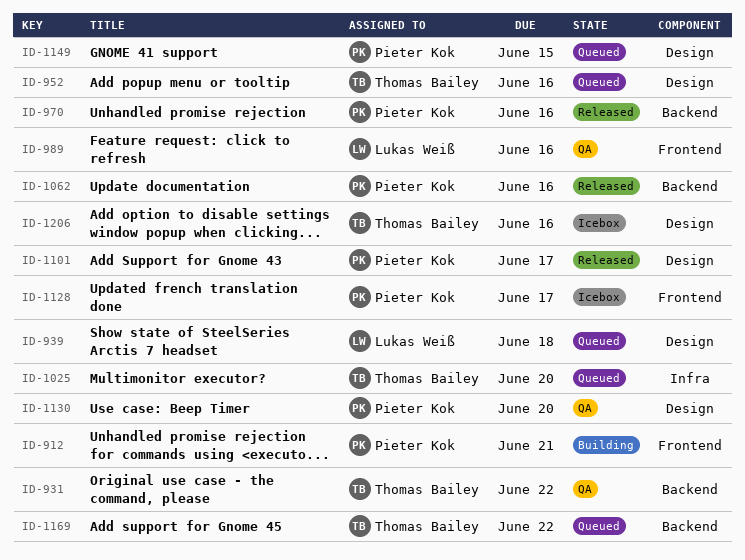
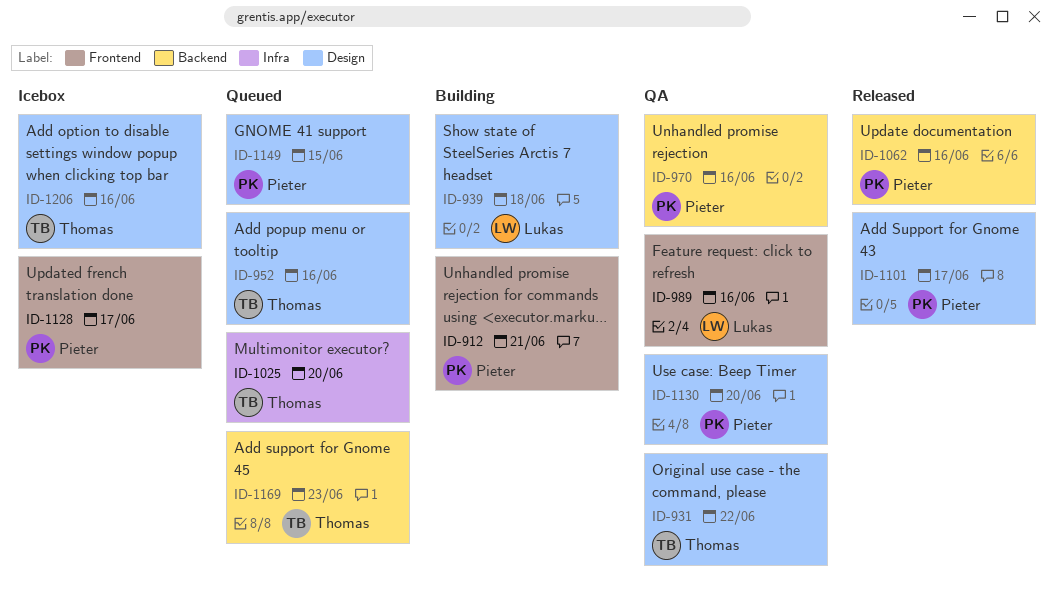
ID-931, label: Backend -> Design
ID-939, status: Queued -> Building
ID-970, status: Released -> QA
ID-1169, due: Jun 22 -> Jun 23

